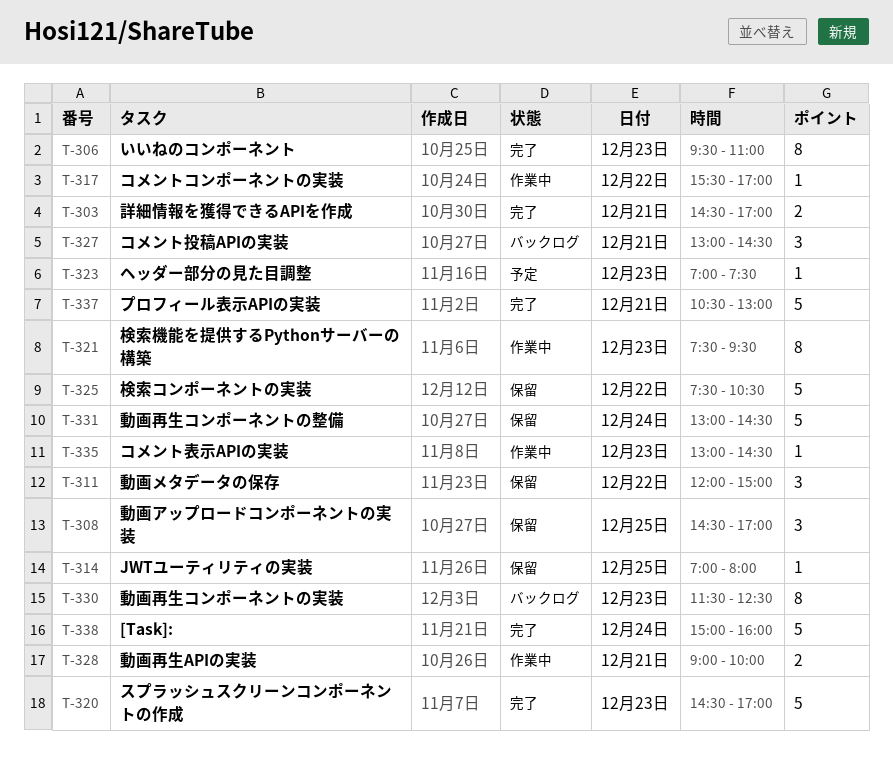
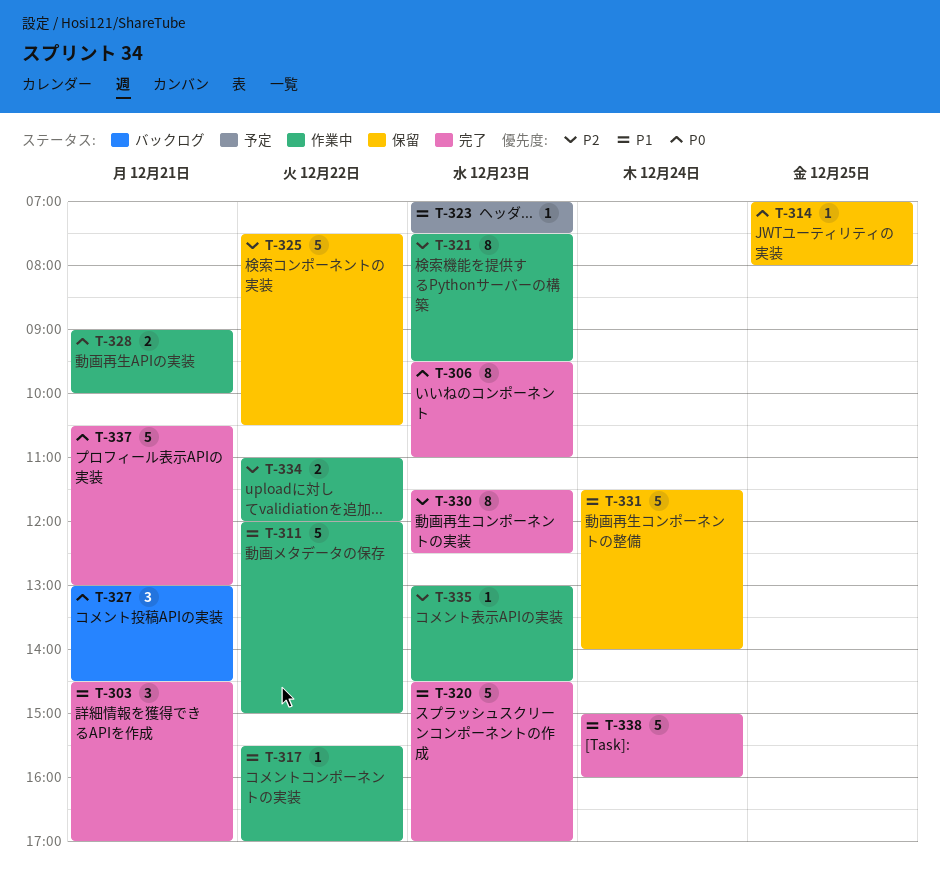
T-303, estimate: 2 -> 3
T-308: present -> none
T-311, status: 保留 -> 作業中
T-311, estimate: 3 -> 5
T-330, status: バックログ -> 完了
T-331, begins: 13:00 -> 11:30
T-331, ends: 14:30 -> 14:00
T-334: none -> present

